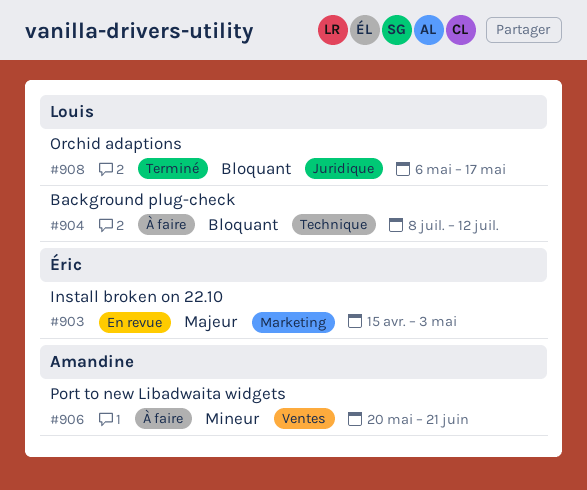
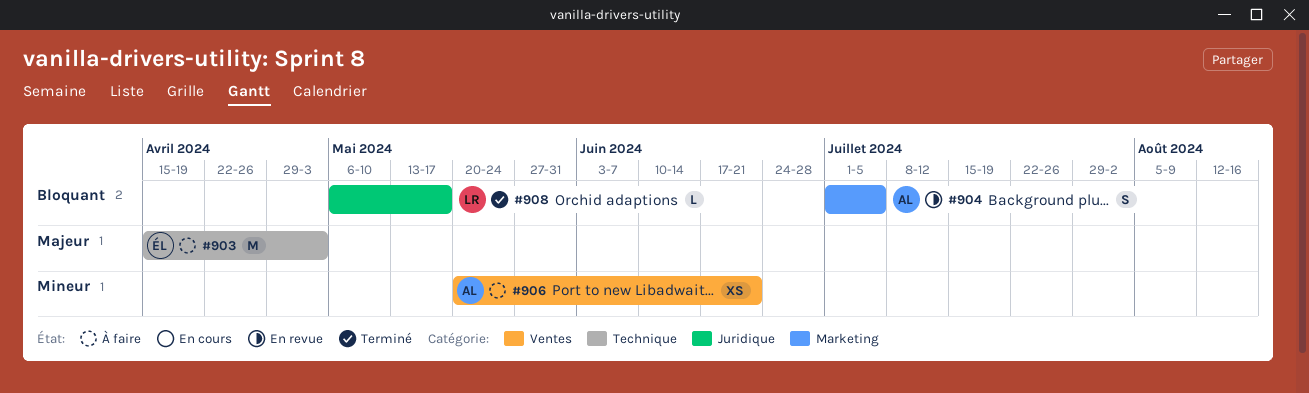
#903, status: En revue -> À faire
#903, label: Marketing -> Technique
#904, status: À faire -> En revue
#904, owner: Louis -> Amandine
#904, label: Technique -> Marketing
#904, start: Jul 8 -> Jul 1
#904, due: Jul 12 -> Jul 5

